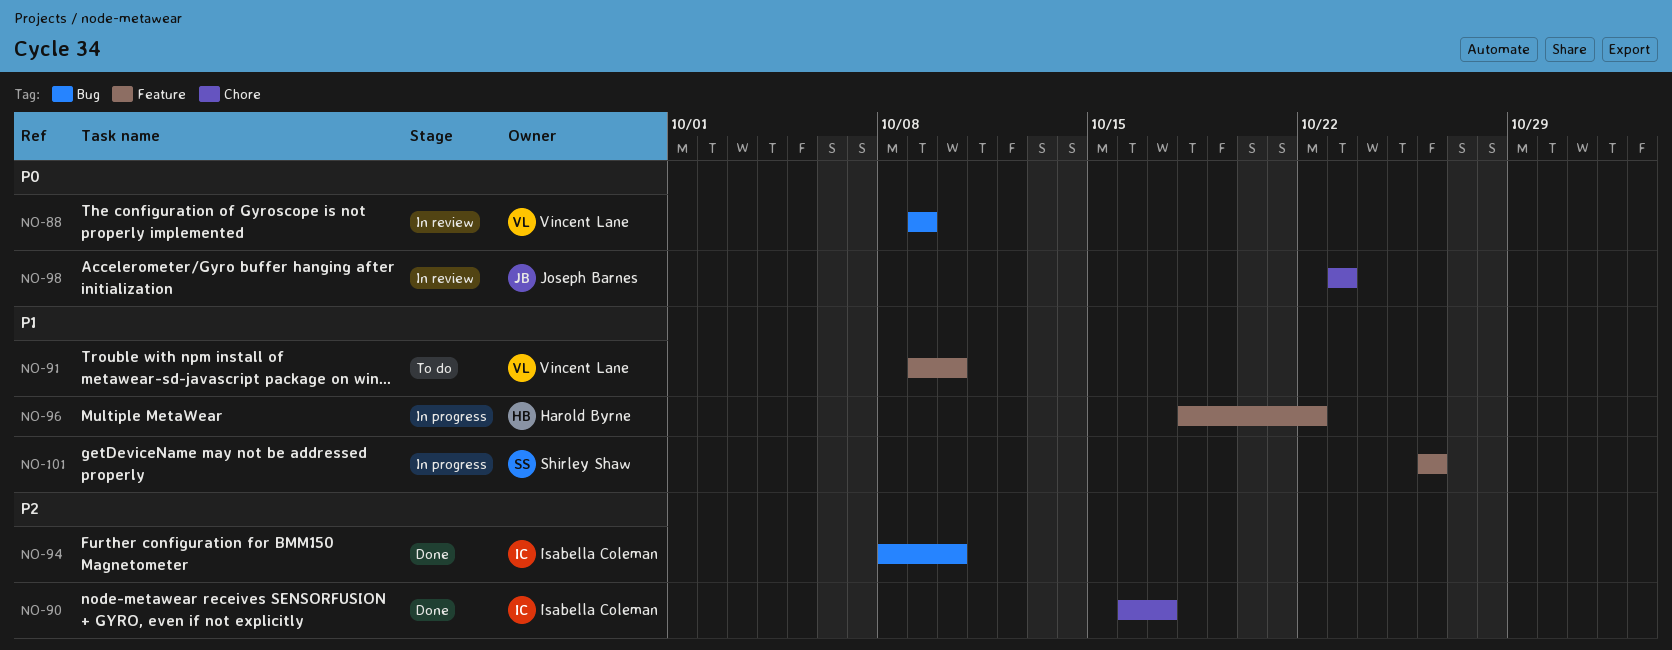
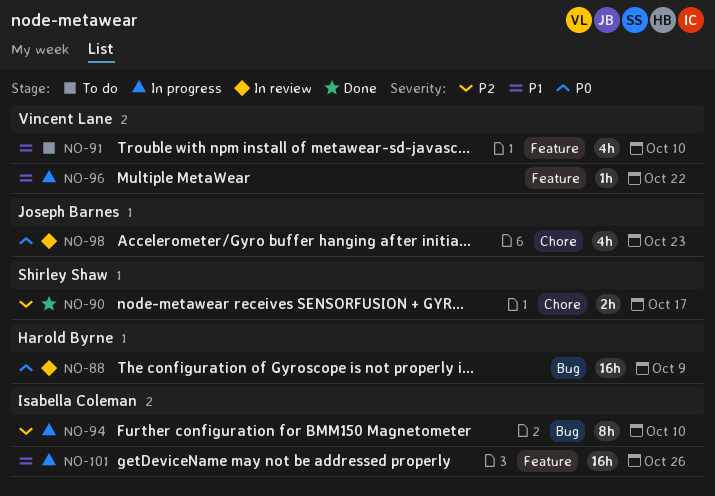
NO-88, owner: Vincent Lane -> Harold Byrne
NO-90, owner: Isabella Coleman -> Shirley Shaw
NO-94, status: Done -> In progress
NO-96, owner: Harold Byrne -> Vincent Lane
NO-101, owner: Shirley Shaw -> Isabella Coleman

